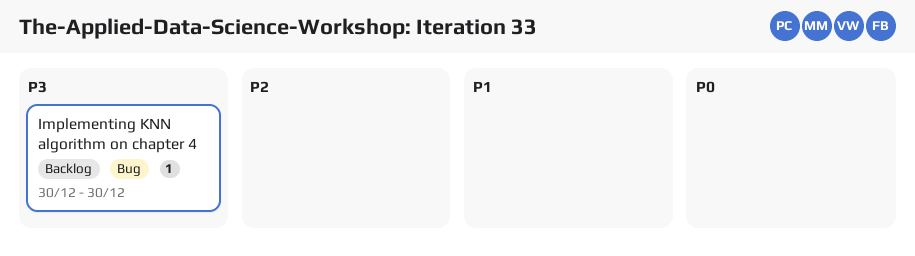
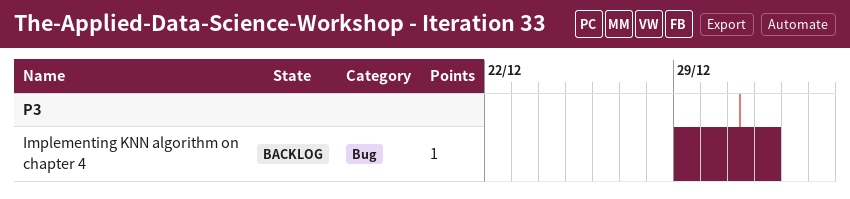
Implementing KNN algorithm on chapter 4, start: Dec 30 -> Dec 29
Implementing KNN algorithm on chapter 4, due: Dec 30 -> Jan 1

